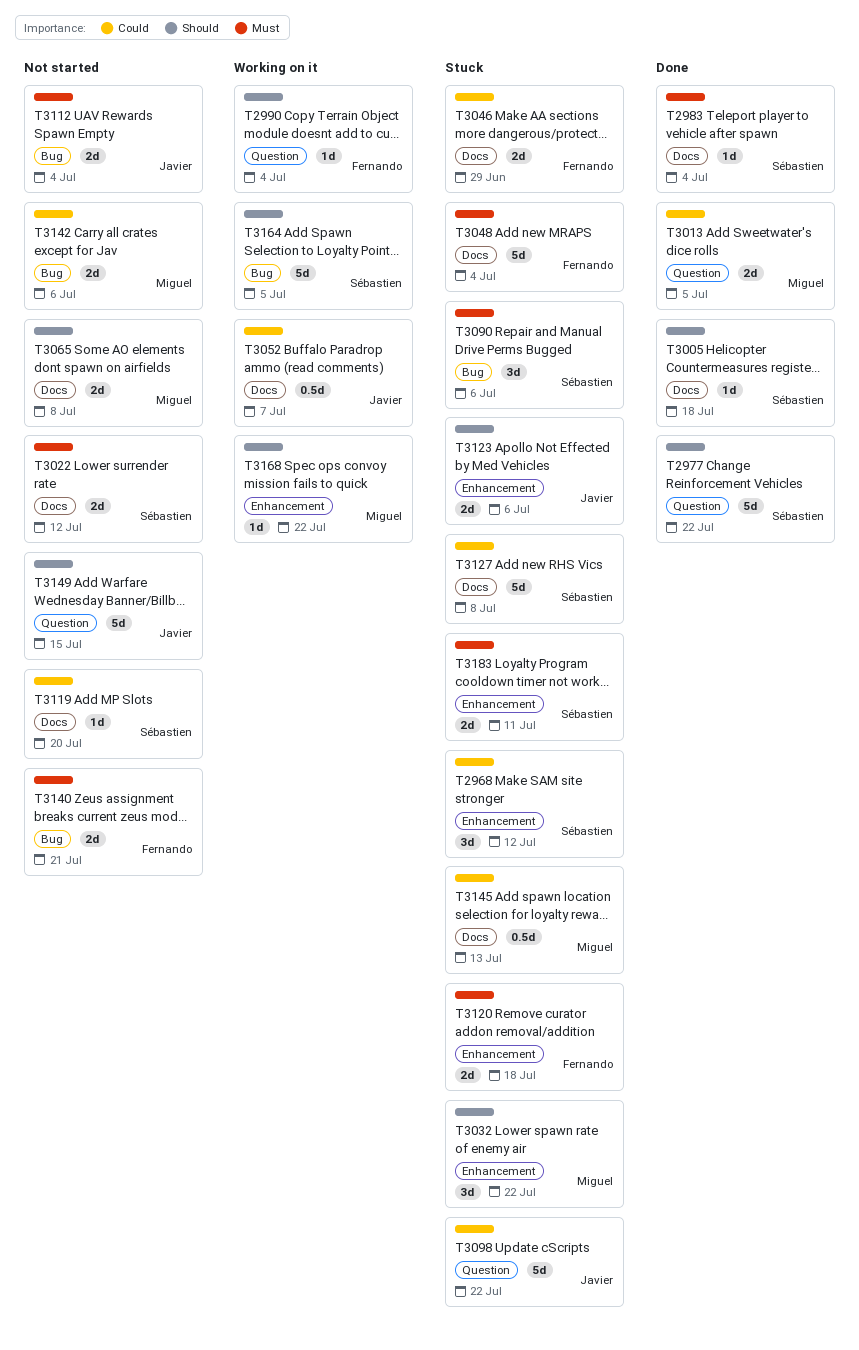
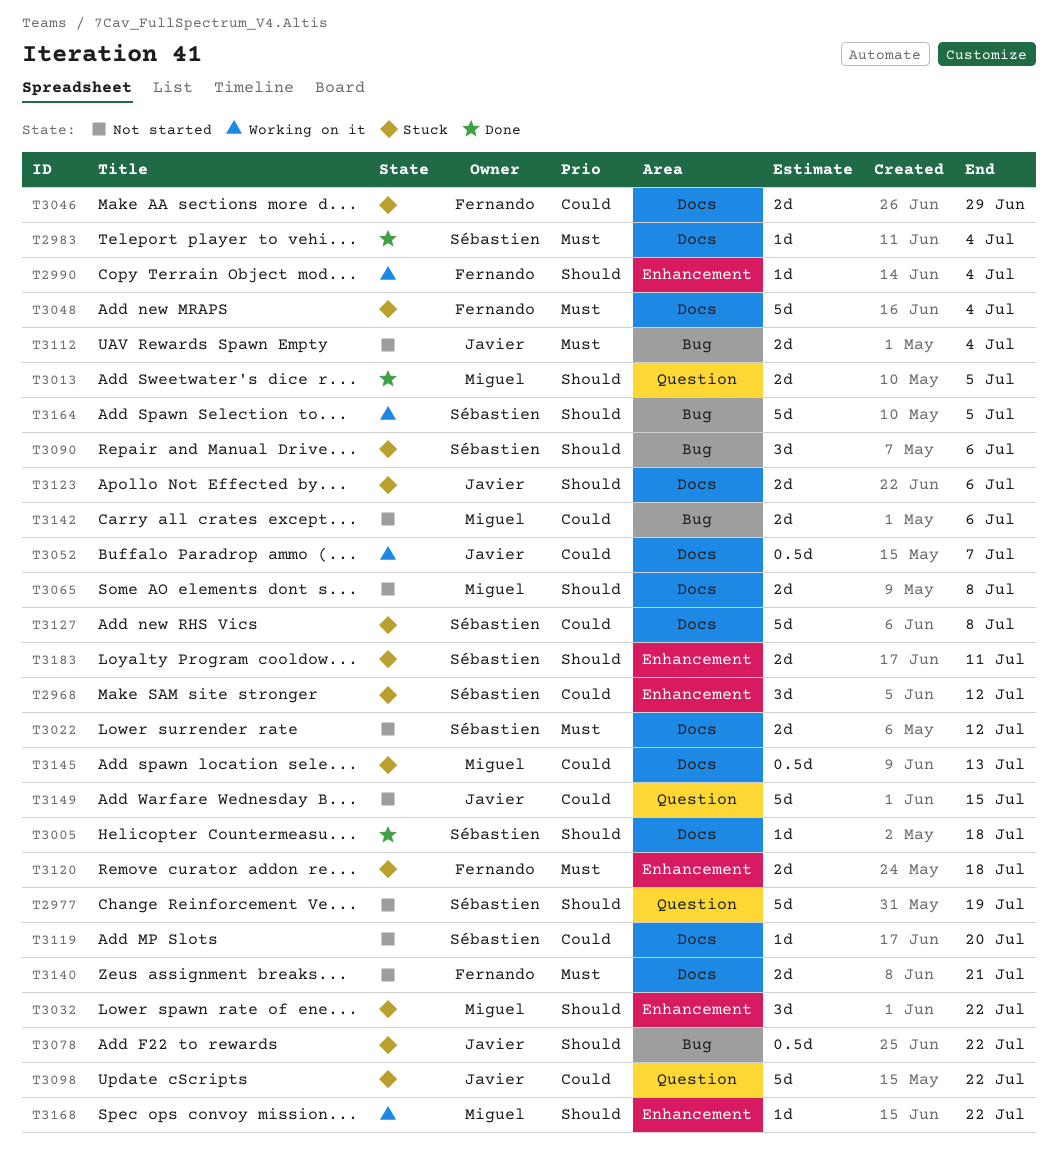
T2977, status: Done -> Not started
T2977, due: Jul 22 -> Jul 19
T2990, label: Question -> Enhancement
T3013, priority: Could -> Should
T3078: none -> present
T3090, priority: Must -> Should
T3123, label: Enhancement -> Docs
T3140, label: Bug -> Docs
T3149, priority: Should -> Could
T3183, priority: Must -> Should

